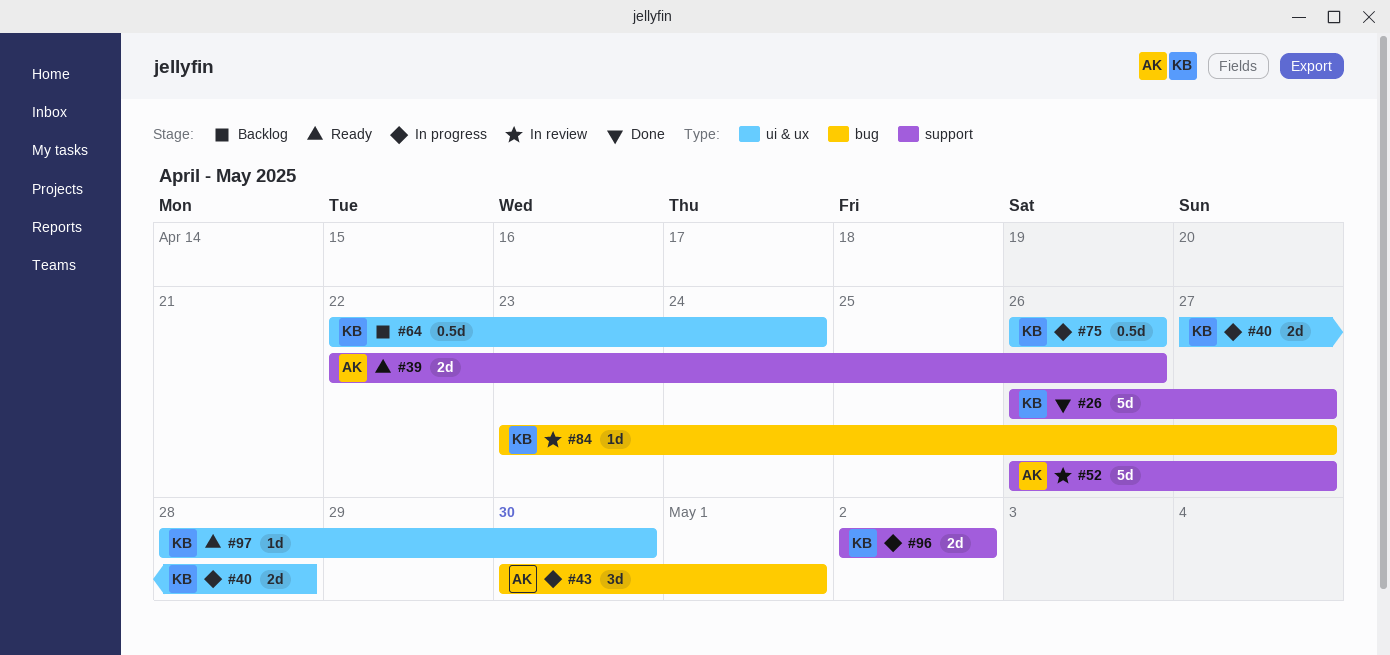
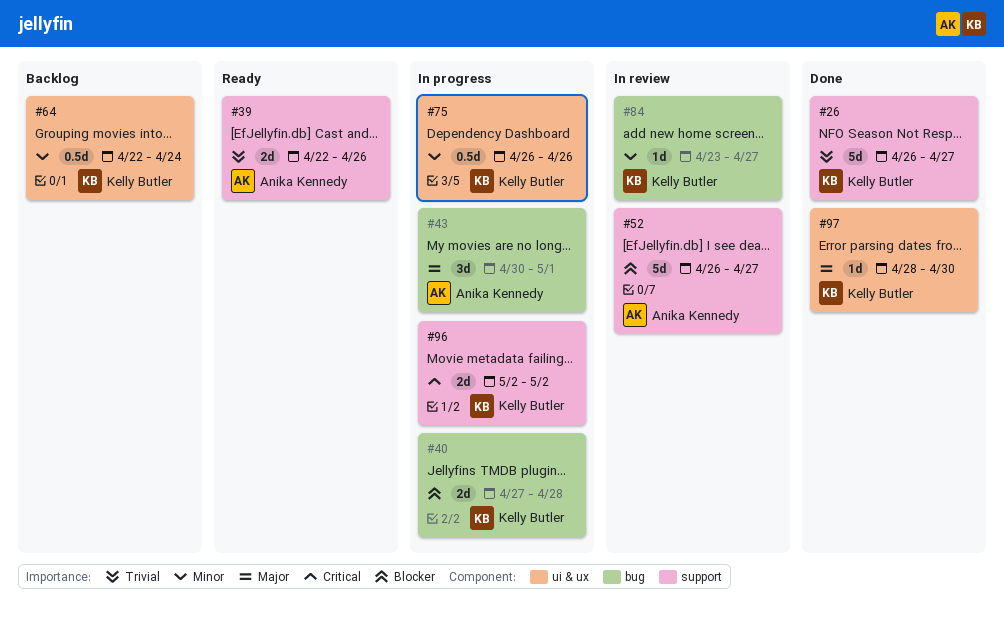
#40, label: ui & ux -> bug
#97, status: Ready -> Done

